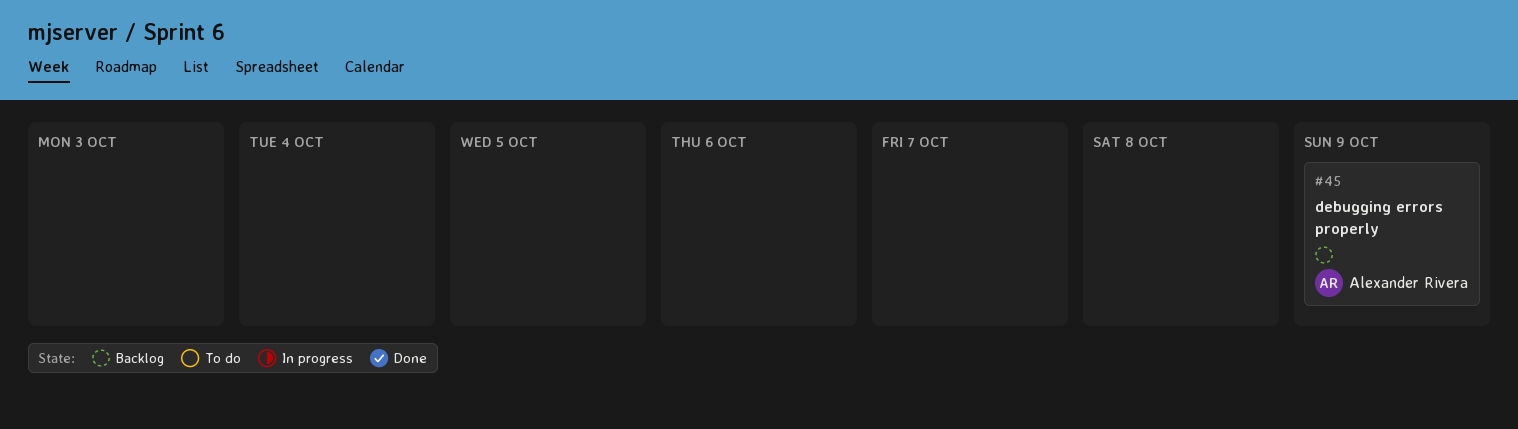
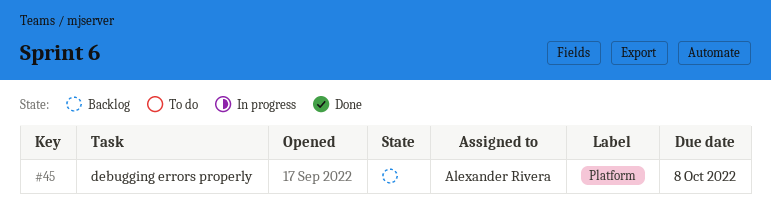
#45, due: Oct 9 -> Oct 8

